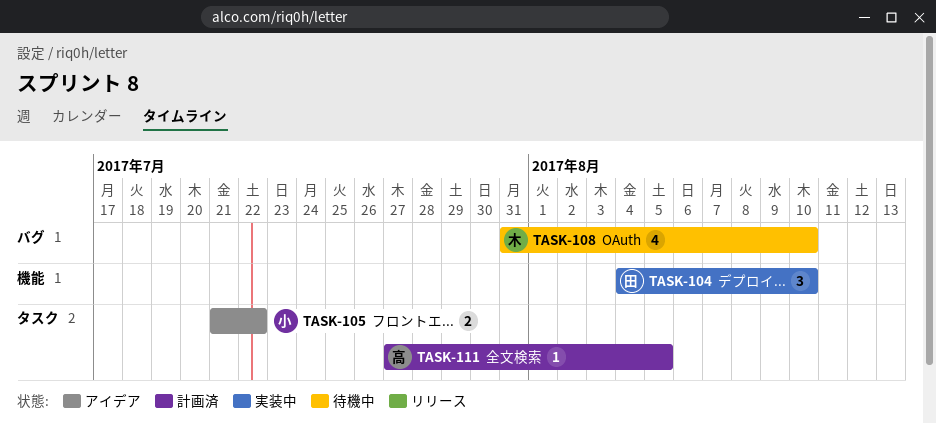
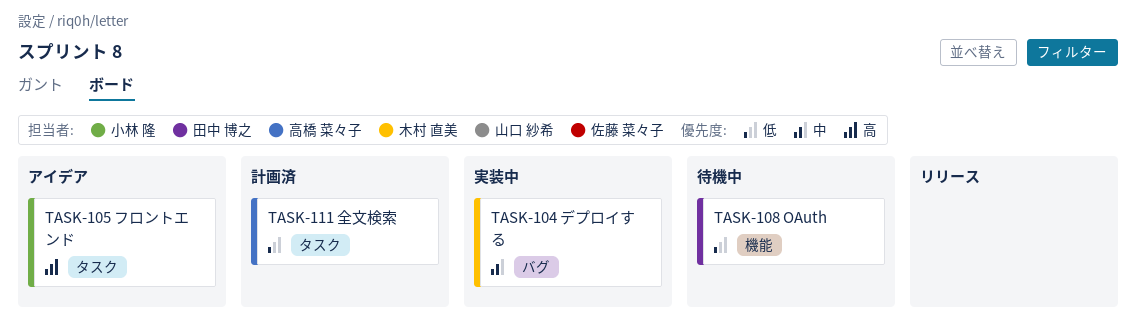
TASK-104, owner: 田中 博之 -> 木村 直美
TASK-104, label: 機能 -> バグ
TASK-108, owner: 木村 直美 -> 田中 博之
TASK-108, label: バグ -> 機能

